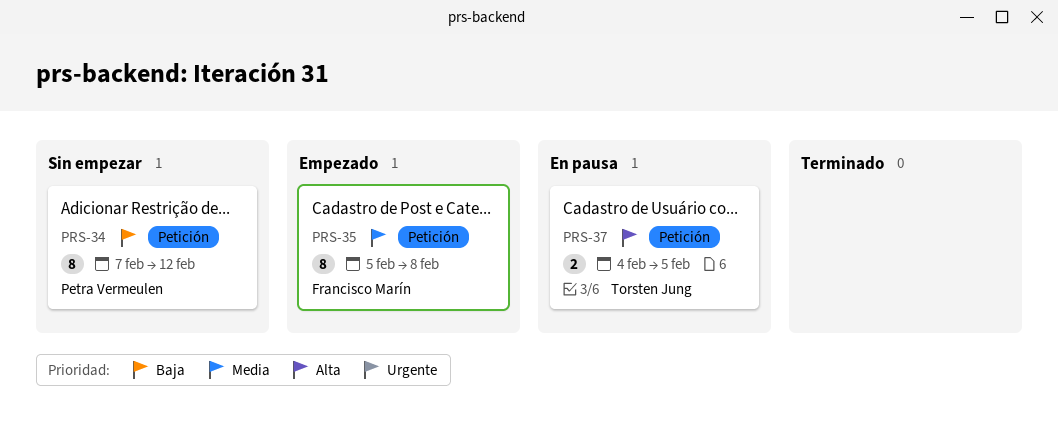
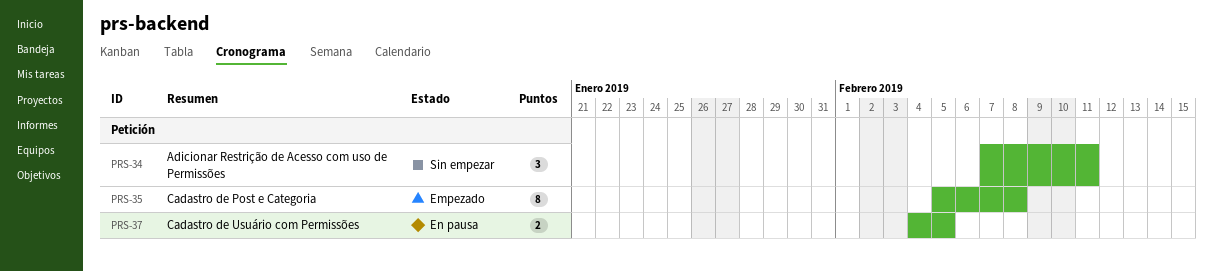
PRS-34, estimate: 8 -> 3
PRS-34, due: Feb 12 -> Feb 11

